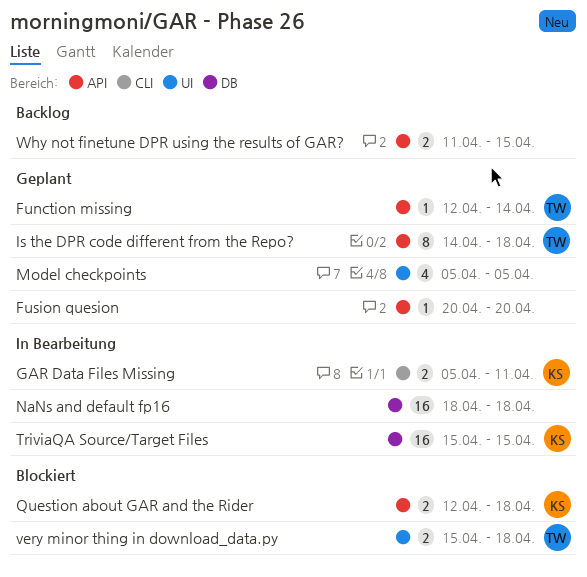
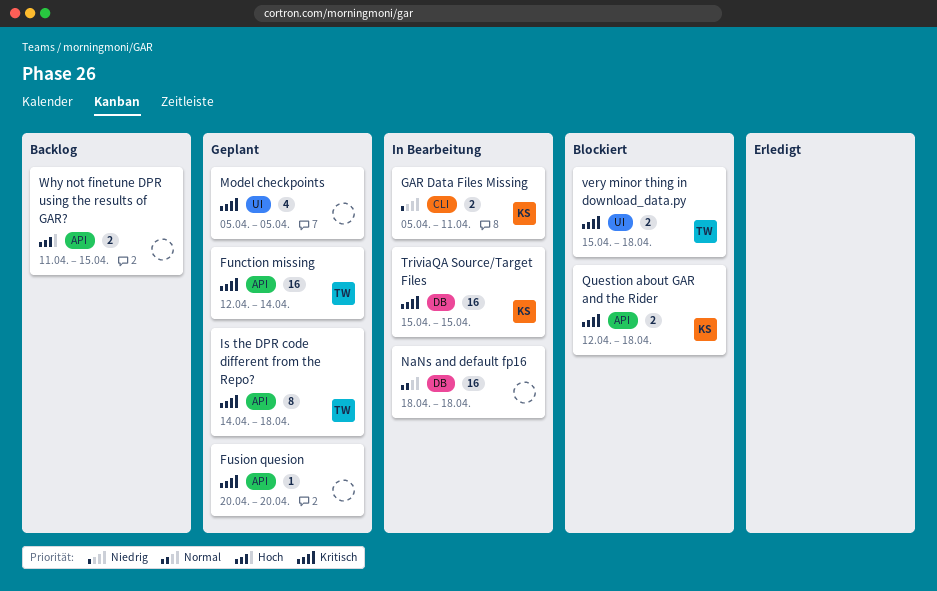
Function missing, estimate: 1 -> 16

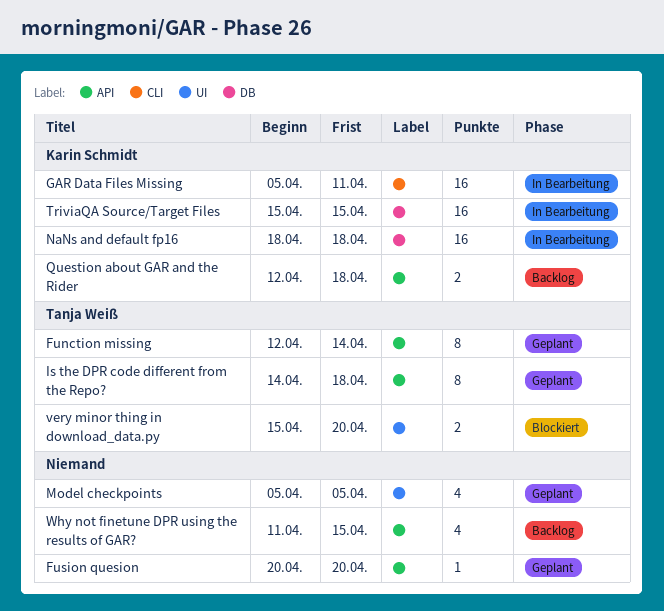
Function missing, estimate: 16 -> 8
GAR Data Files Missing, estimate: 2 -> 16
NaNs and default fp16, owner: none -> Karin Schmidt
Question about GAR and the Rider, status: Blockiert -> Backlog
very minor thing in download_data.py, due: Apr 18 -> Apr 20
Why not finetune DPR using the results of GAR?, estimate: 2 -> 4

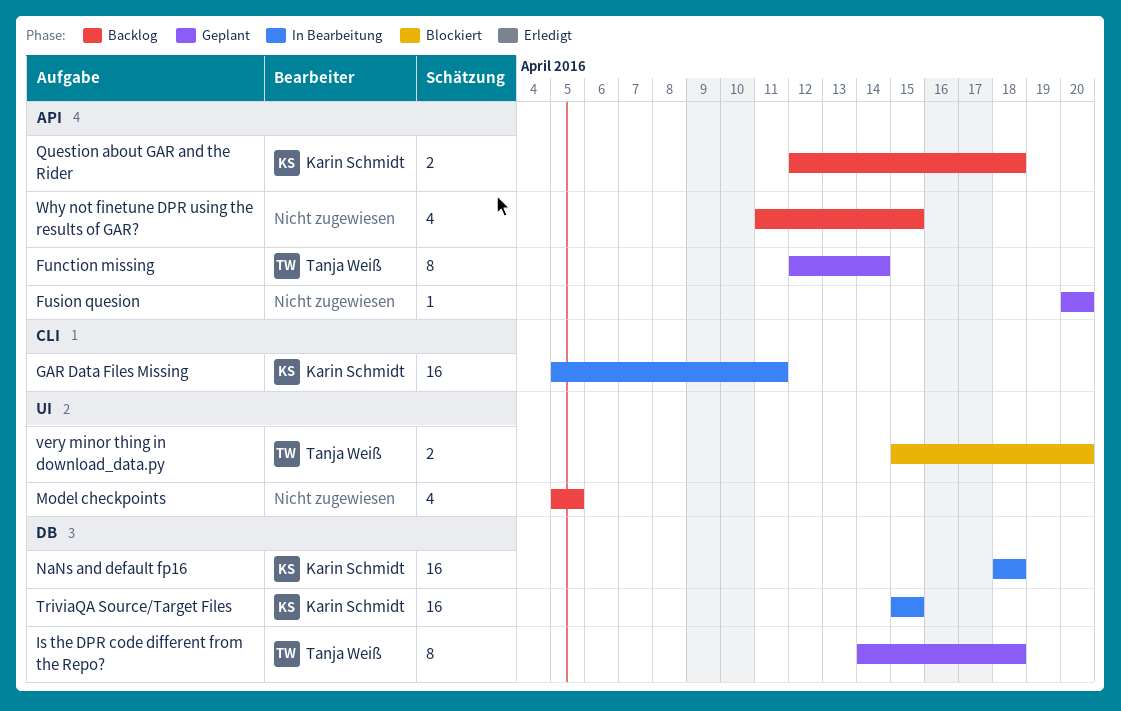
Is the DPR code different from the Repo?, label: API -> DB
Model checkpoints, status: Geplant -> Backlog

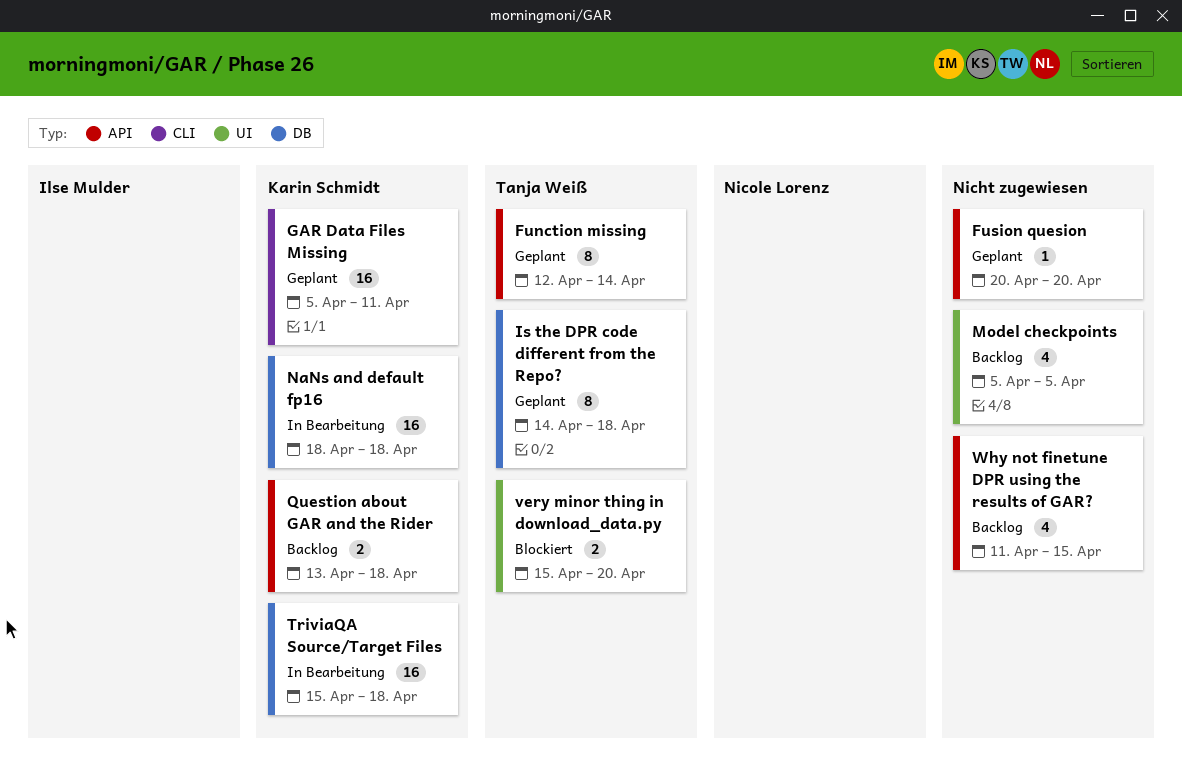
GAR Data Files Missing, status: In Bearbeitung -> Geplant
Question about GAR and the Rider, start: Apr 12 -> Apr 13
TriviaQA Source/Target Files, due: Apr 15 -> Apr 18

